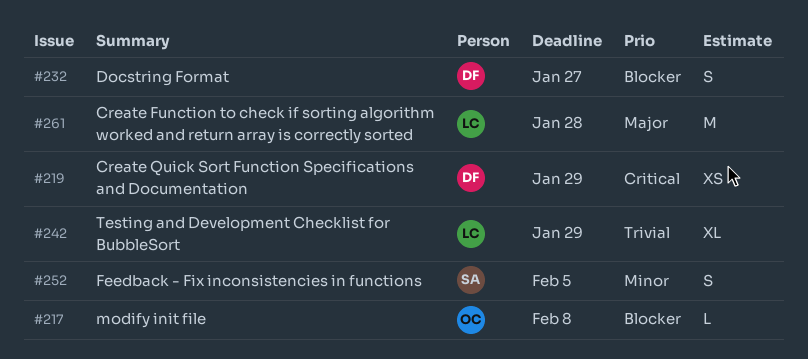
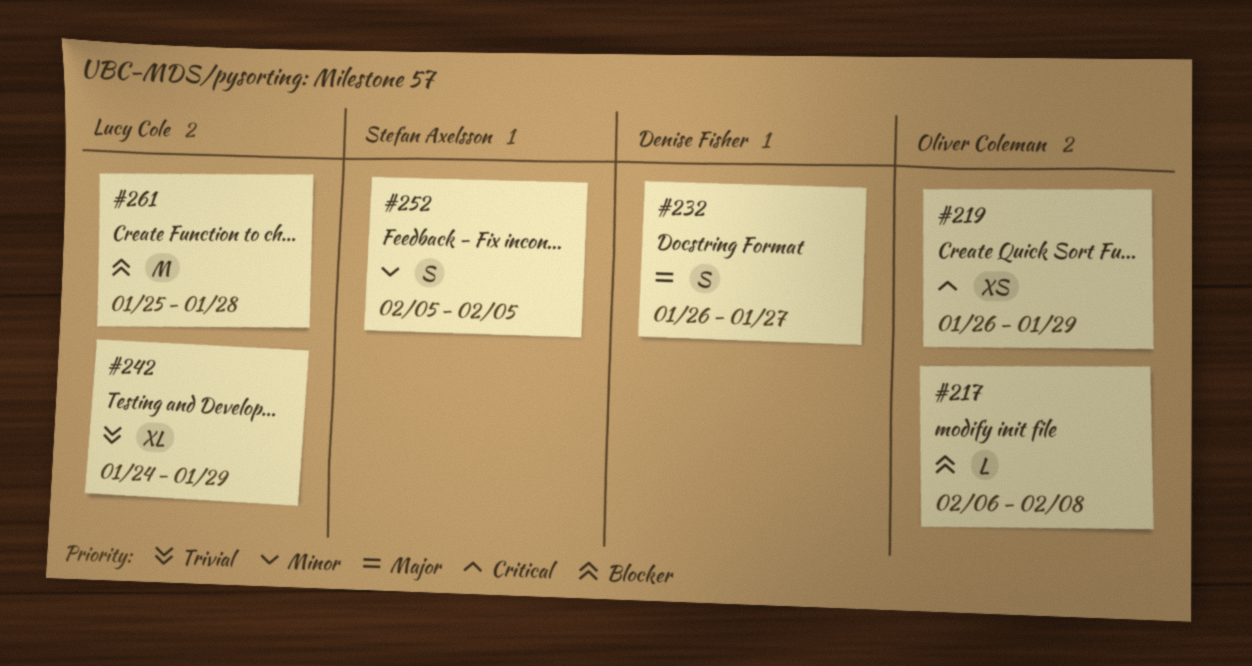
#219, owner: Denise Fisher -> Oliver Coleman
#232, priority: Blocker -> Major
#261, priority: Major -> Blocker

